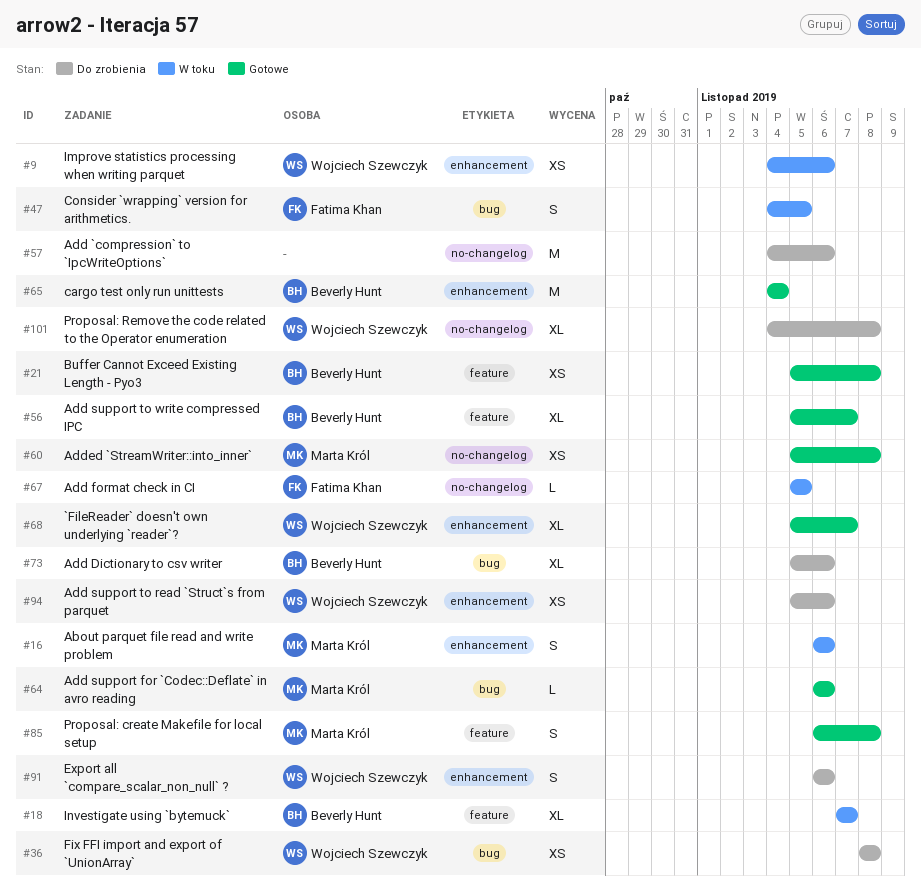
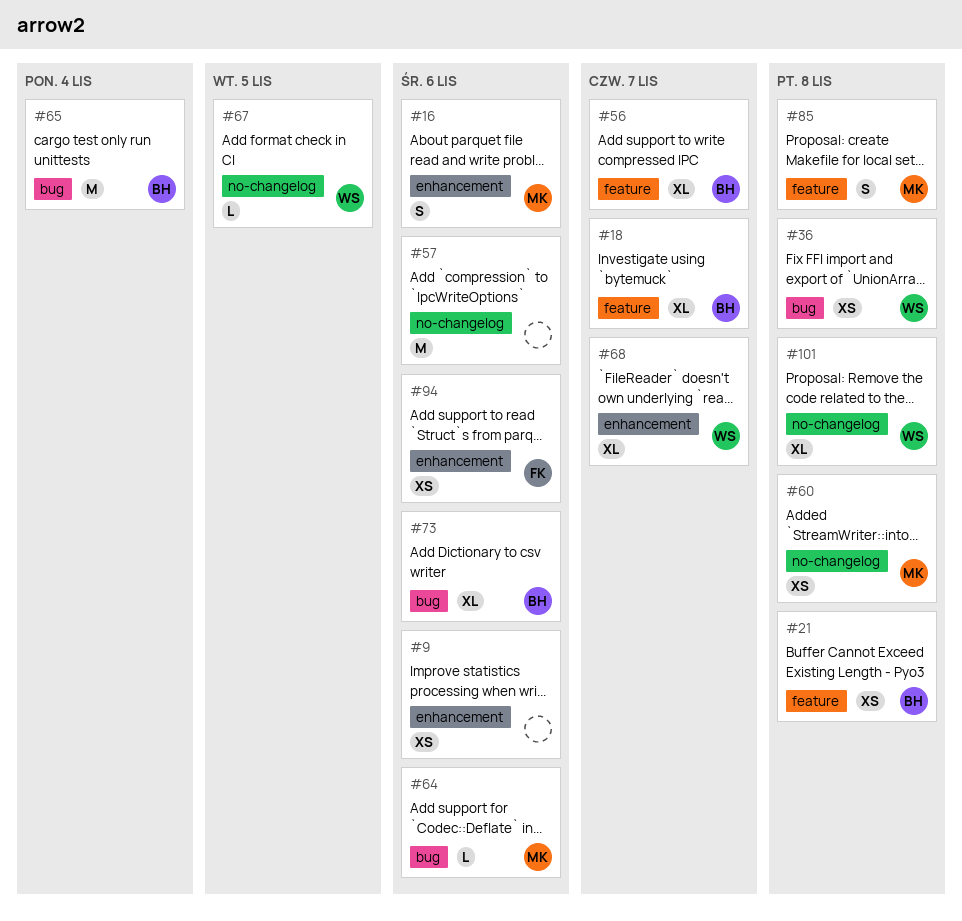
#9, owner: Wojciech Szewczyk -> none
#47: present -> none
#65, label: enhancement -> bug
#67, owner: Fatima Khan -> Wojciech Szewczyk
#91: present -> none
#94, owner: Wojciech Szewczyk -> Fatima Khan

